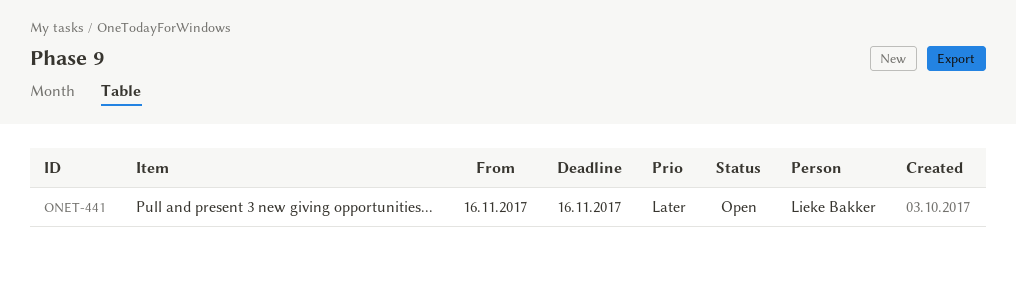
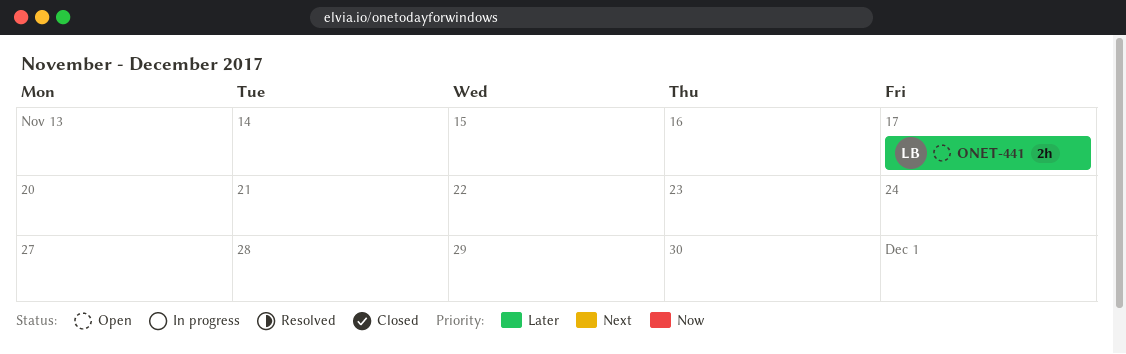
ONET-441, start: Nov 16 -> Nov 17
ONET-441, due: Nov 16 -> Nov 17

